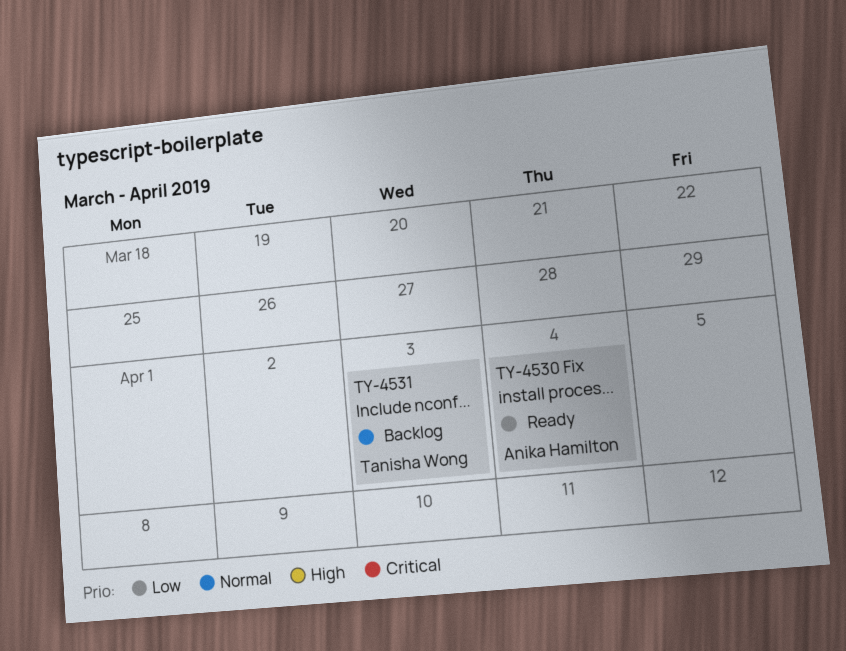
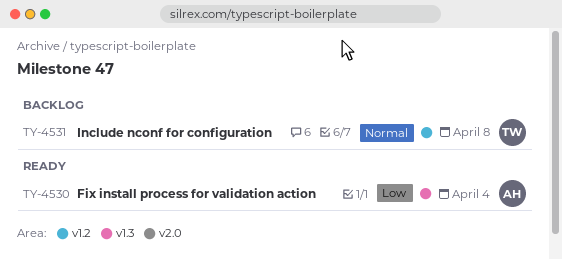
TY-4531, due: Apr 3 -> Apr 8

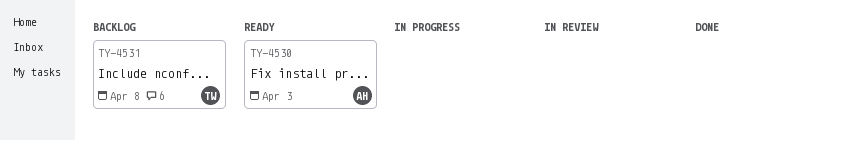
TY-4530, due: Apr 4 -> Apr 3

